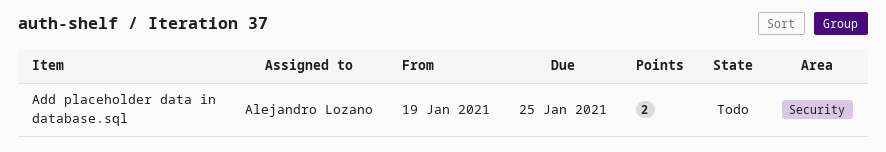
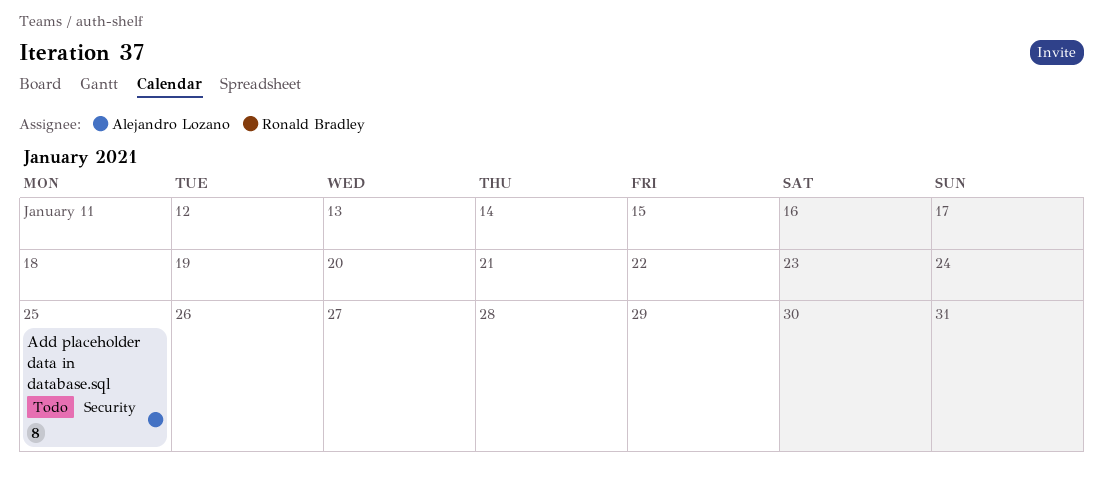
Add placeholder data in database.sql, estimate: 2 -> 8

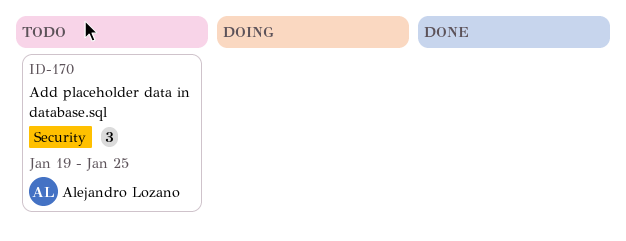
Add placeholder data in database.sql, estimate: 8 -> 3

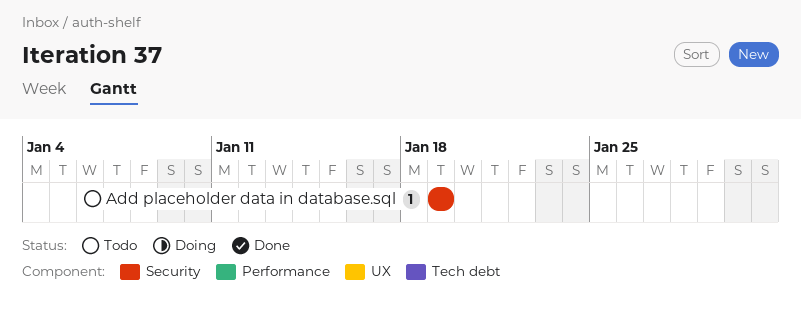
Add placeholder data in database.sql, estimate: 3 -> 1
Add placeholder data in database.sql, due: Jan 25 -> Jan 19

